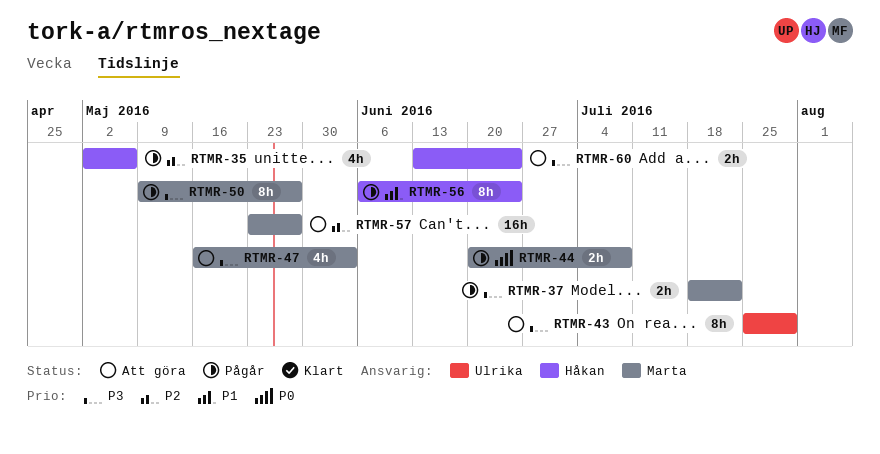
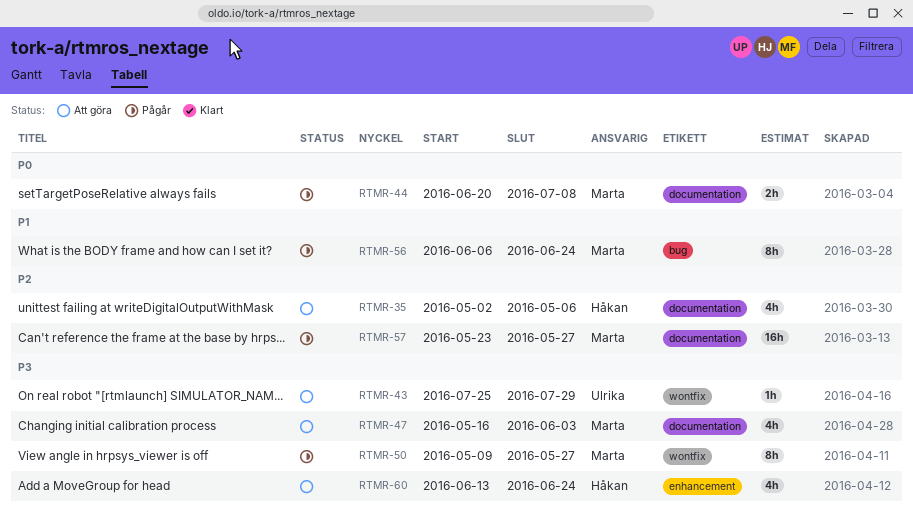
RTMR-35, status: Pågår -> Att göra
RTMR-37: present -> none
RTMR-43, estimate: 8h -> 1h
RTMR-56, owner: Håkan -> Marta
RTMR-57, status: Att göra -> Pågår
RTMR-60, estimate: 2h -> 4h

